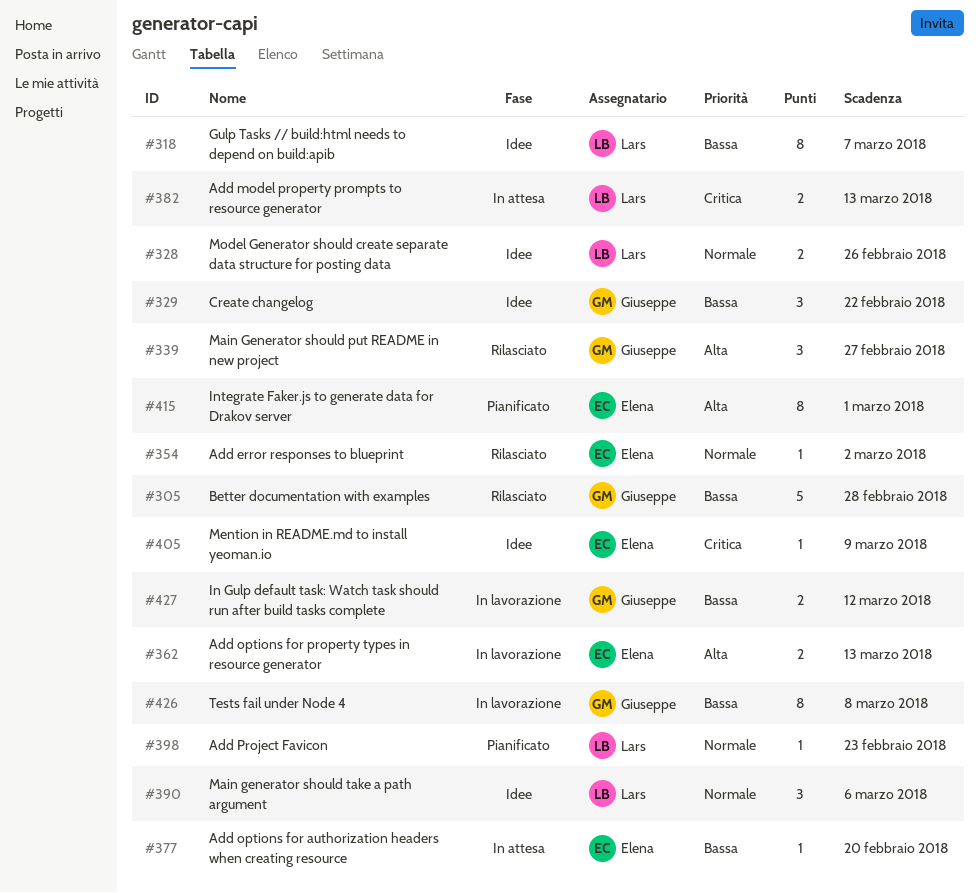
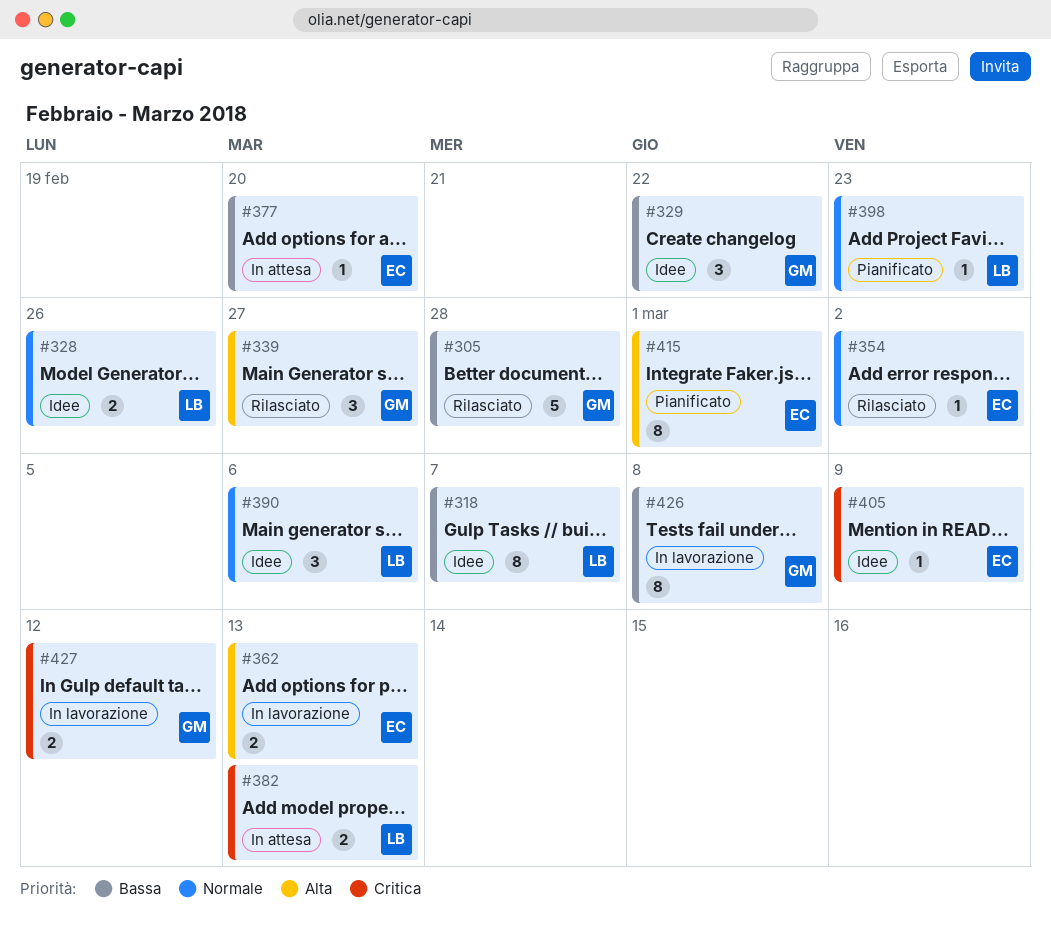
#427, priority: Bassa -> Critica

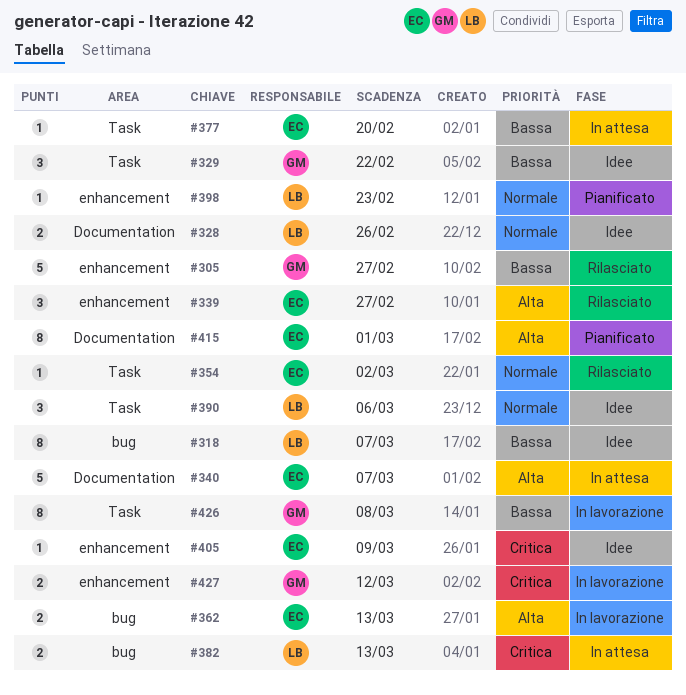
#305, due: Feb 28 -> Feb 27
#339, owner: GM -> EC
#340: none -> present

